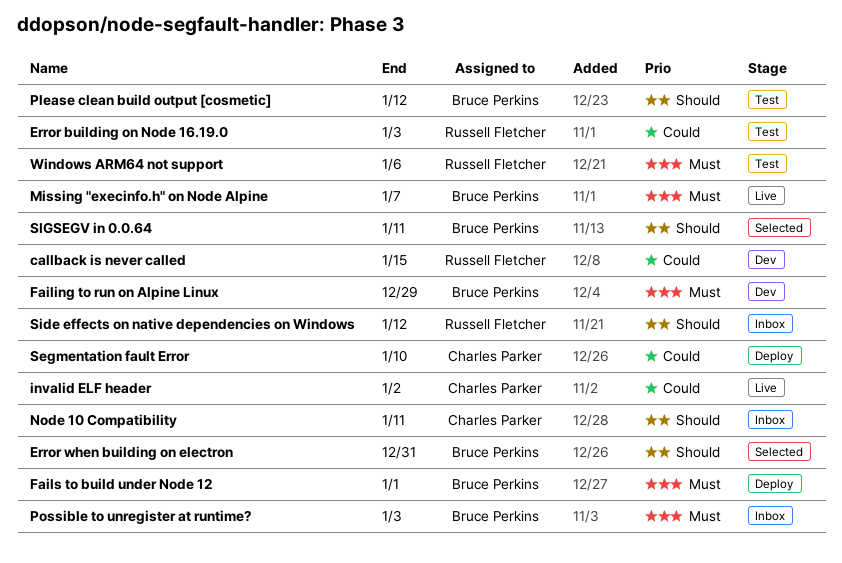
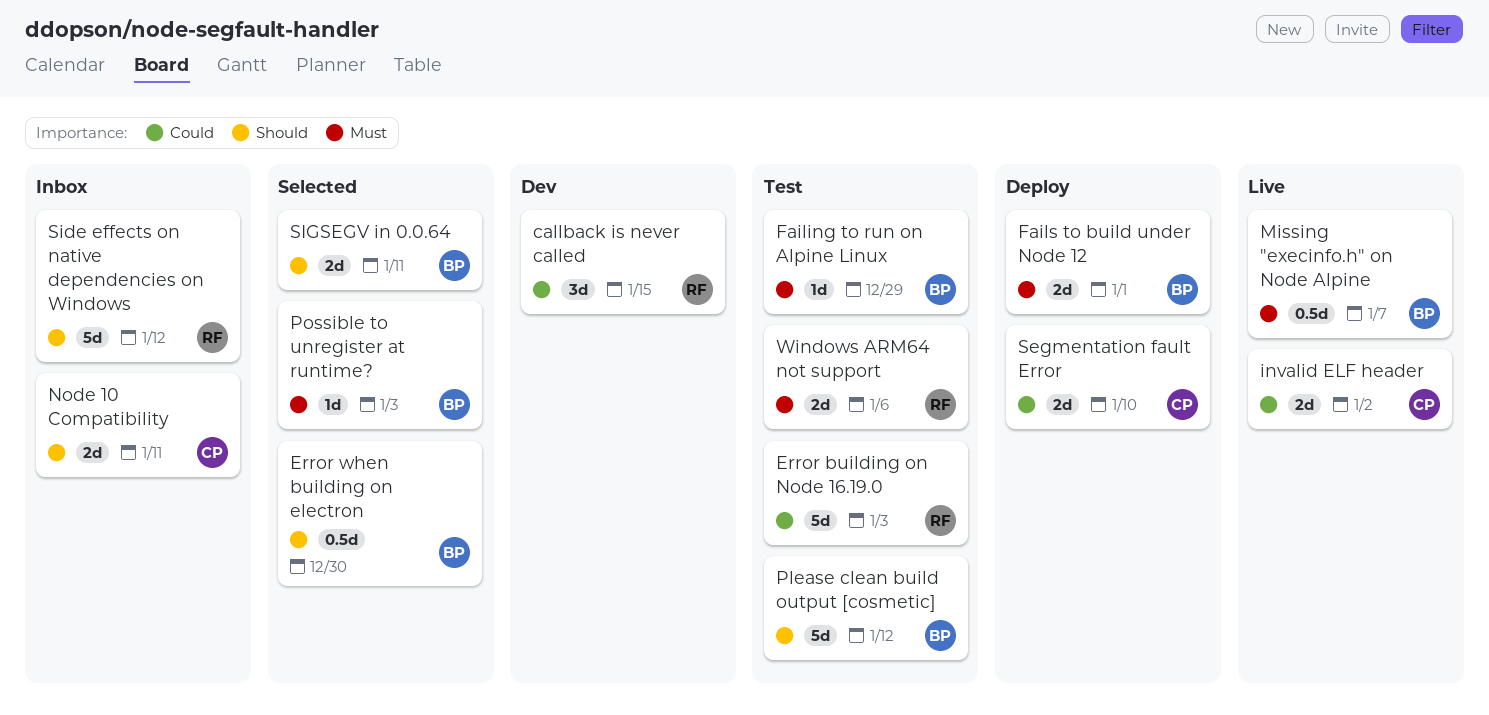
Error when building on electron, due: Dec 31 -> Dec 30
Failing to run on Alpine Linux, status: Dev -> Test
Possible to unregister at runtime?, status: Inbox -> Selected

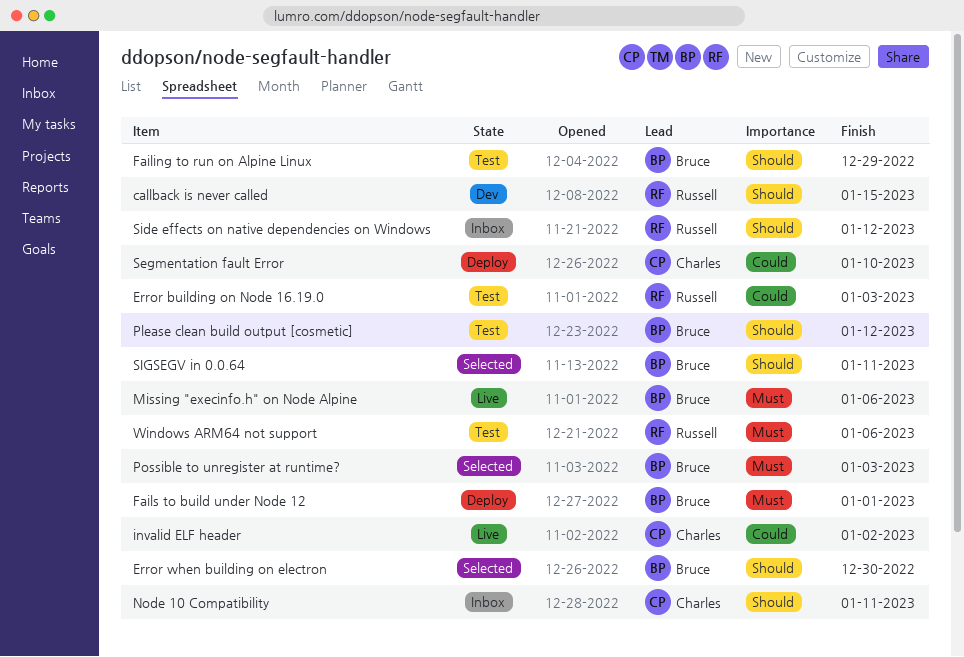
callback is never called, priority: Could -> Should
Failing to run on Alpine Linux, priority: Must -> Should
Missing "execinfo.h" on Node Alpine, due: Jan 7 -> Jan 6

